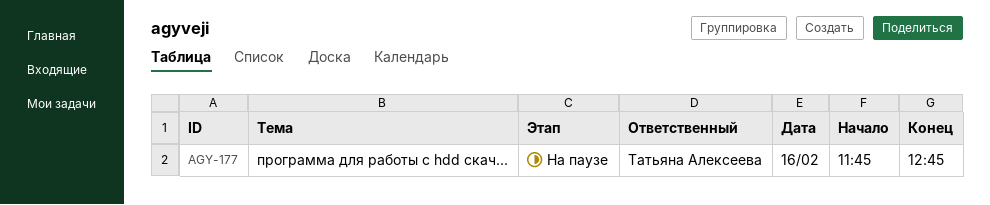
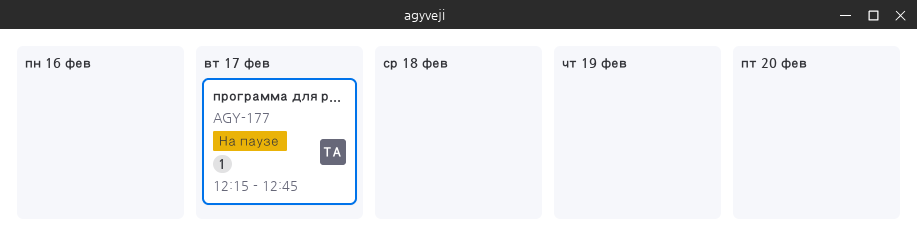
AGY-177, day: Feb 16 -> Feb 17
AGY-177, begins: 11:45 -> 12:15

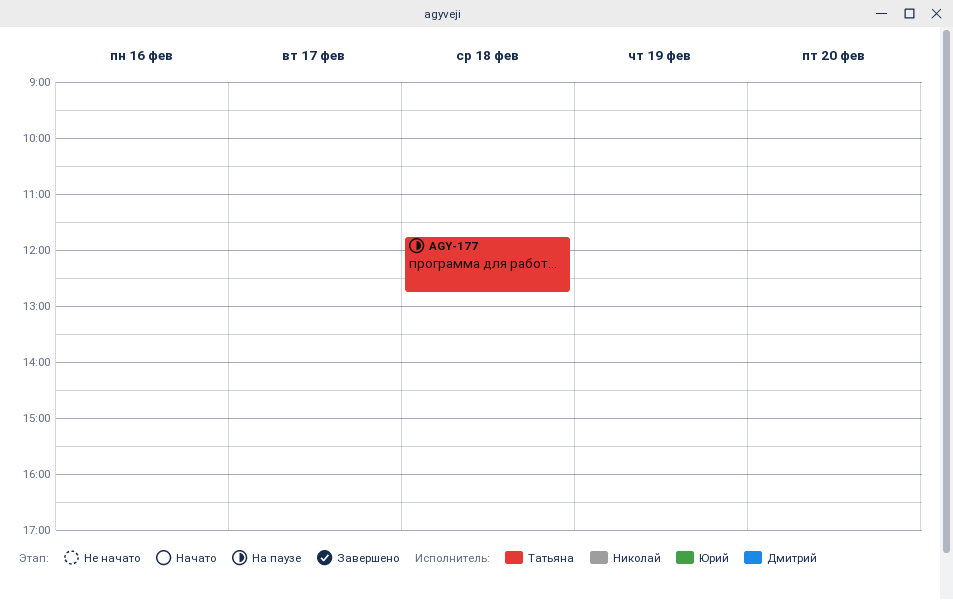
AGY-177, day: Feb 17 -> Feb 18
AGY-177, begins: 12:15 -> 11:45

